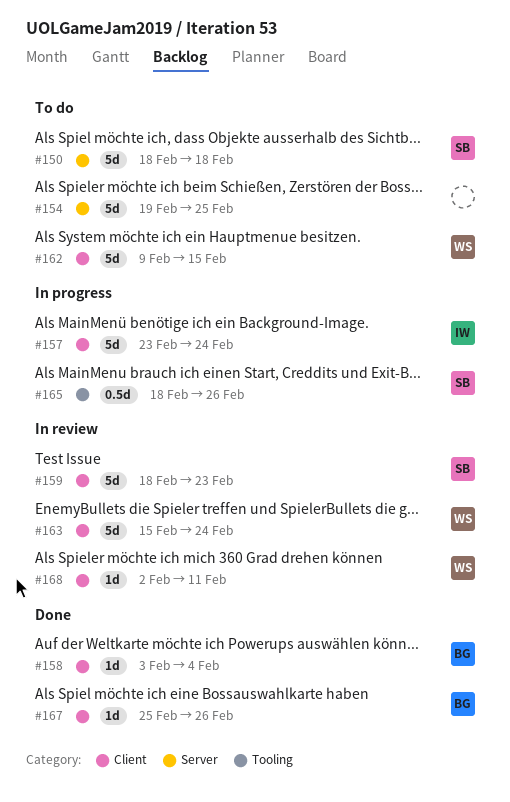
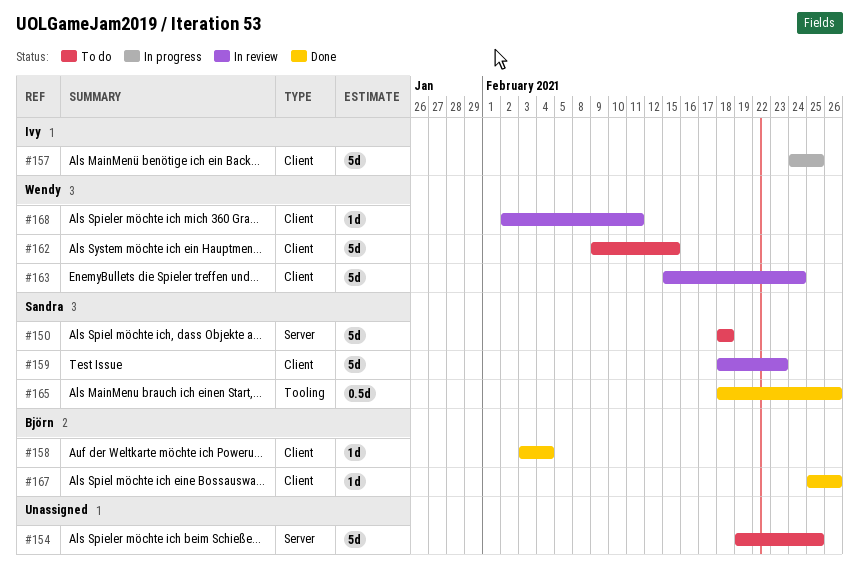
#157, start: Feb 23 -> Feb 24
#157, due: Feb 24 -> Feb 25
#165, status: In progress -> Done

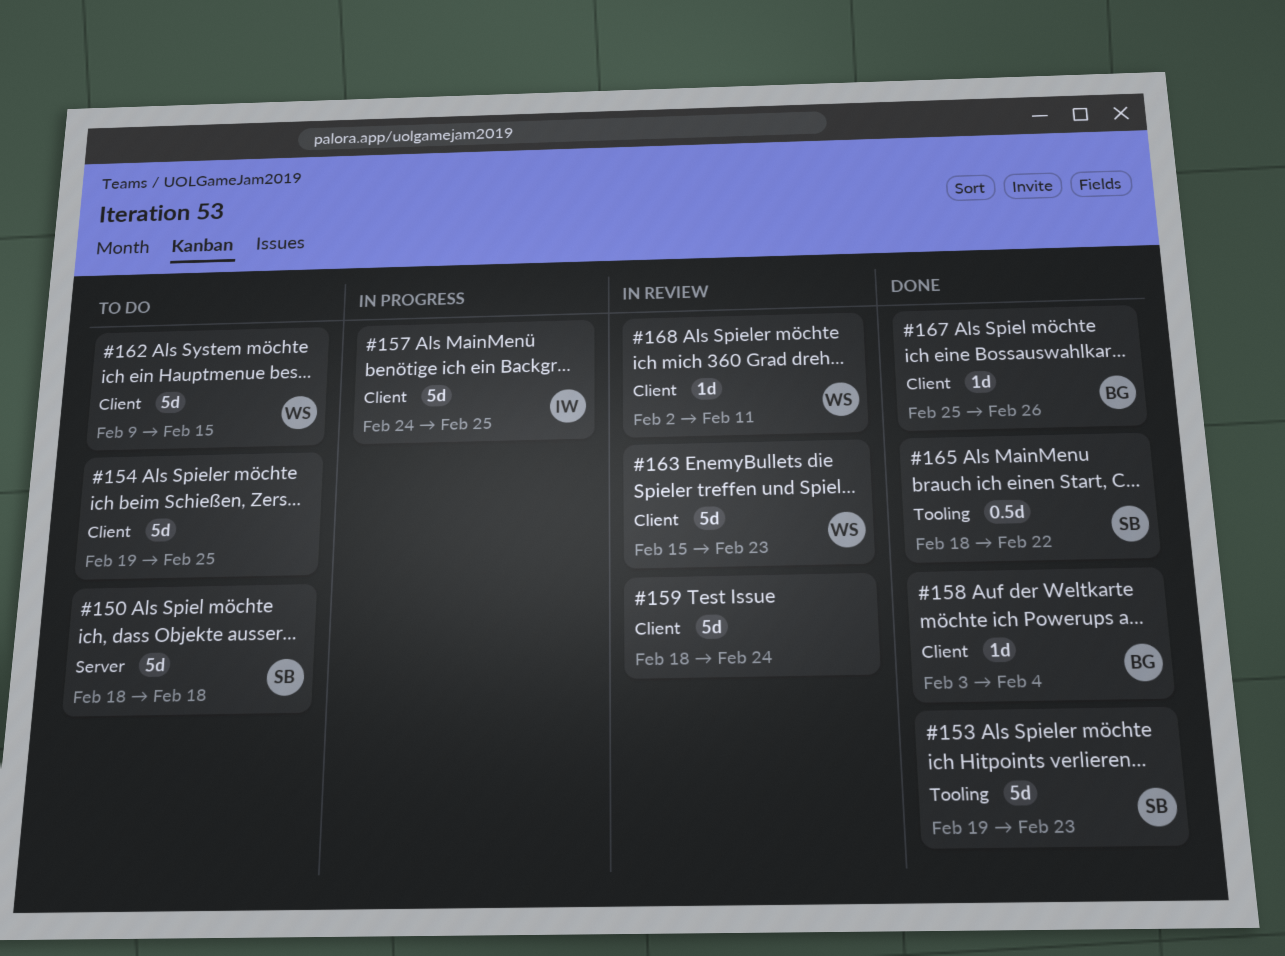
#153: none -> present
#154, label: Server -> Client
#159, owner: Sandra -> none
#159, due: Feb 23 -> Feb 24
#163, due: Feb 24 -> Feb 23
#165, due: Feb 26 -> Feb 22

